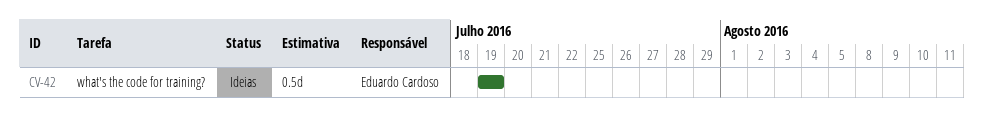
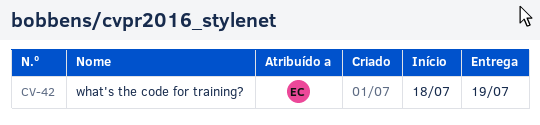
CV-42, start: Jul 19 -> Jul 18

